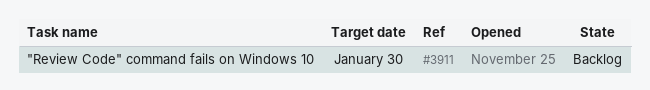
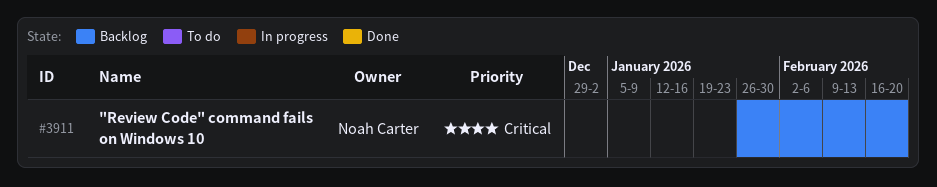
#3911, due: Jan 30 -> Feb 20

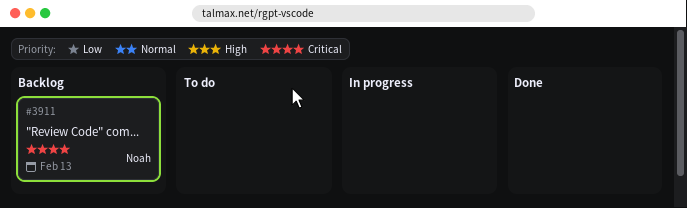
#3911, due: Feb 20 -> Feb 13

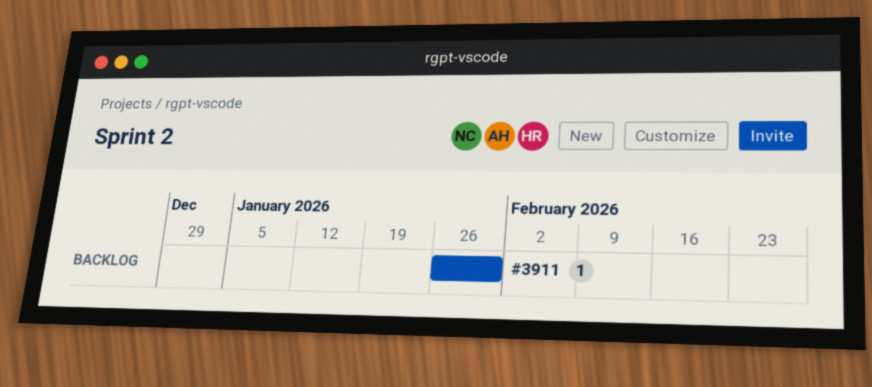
#3911, due: Feb 13 -> Jan 30

